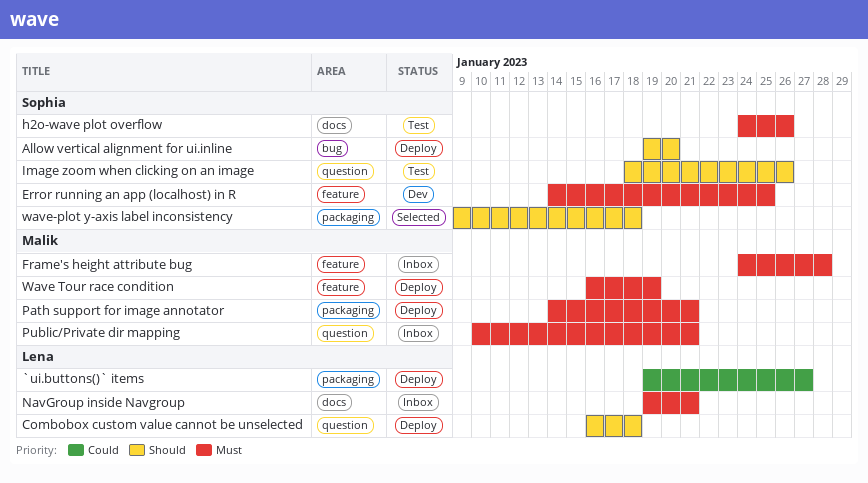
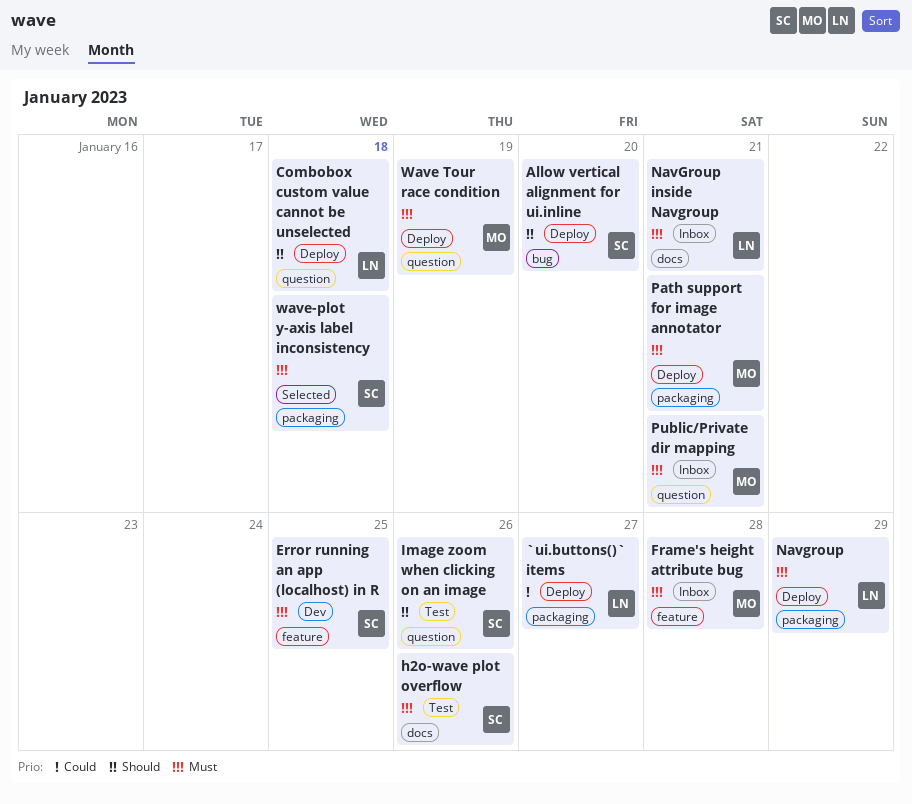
Navgroup: none -> present
Wave Tour race condition, label: feature -> question
wave-plot y-axis label inconsistency, priority: Should -> Must

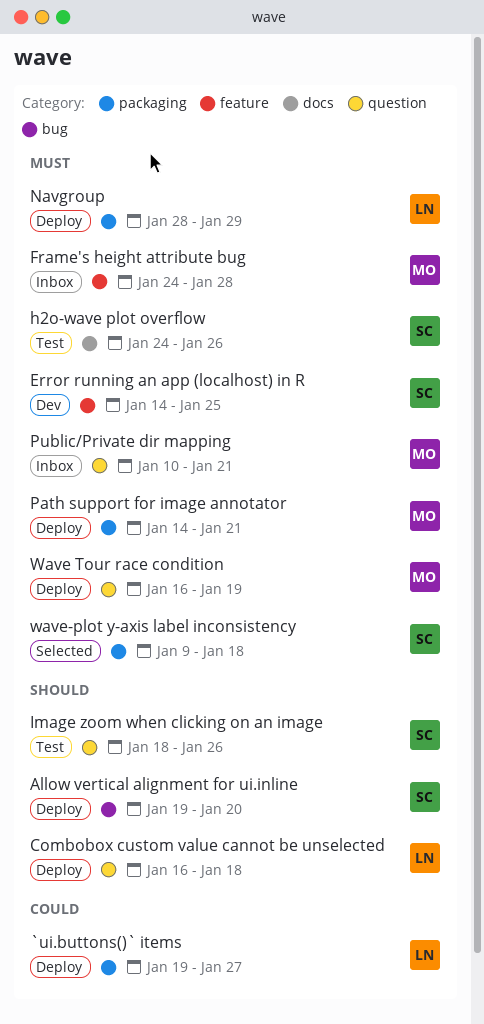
NavGroup inside Navgroup: present -> none

